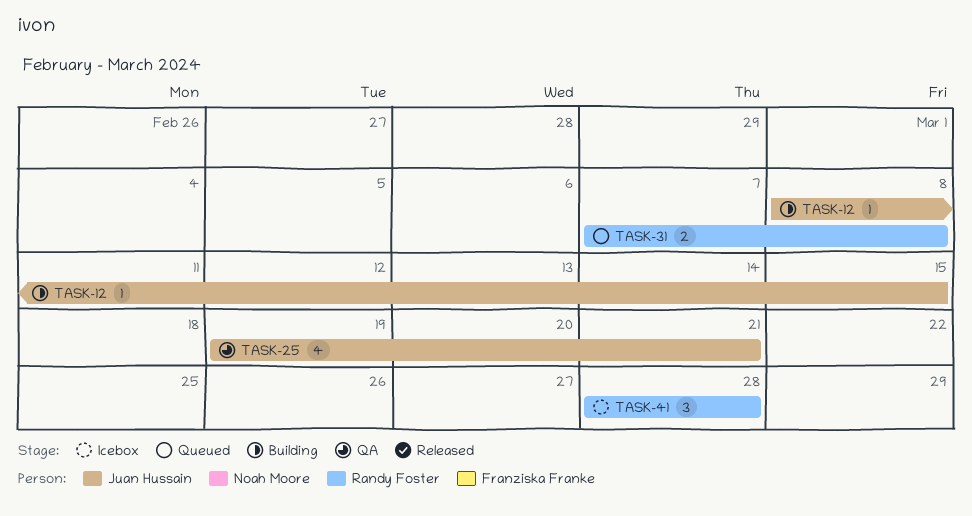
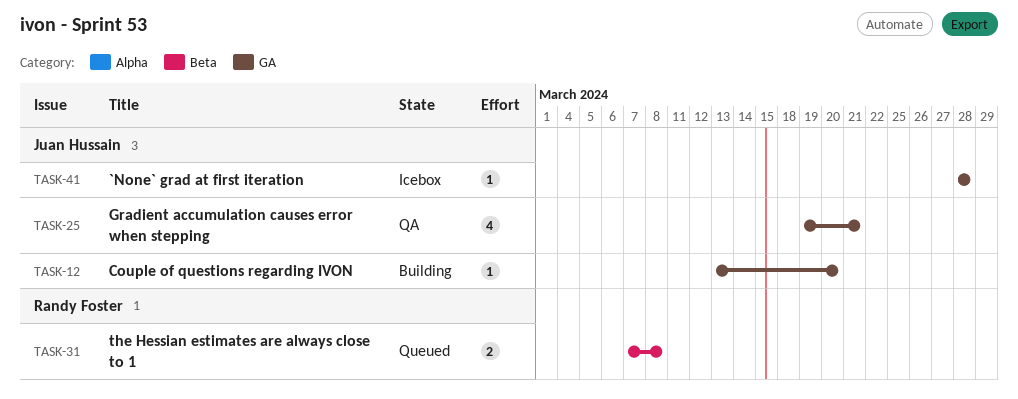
TASK-12, start: Mar 8 -> Mar 13
TASK-12, due: Mar 15 -> Mar 20
TASK-41, owner: Randy Foster -> Juan Hussain
TASK-41, estimate: 3 -> 1

